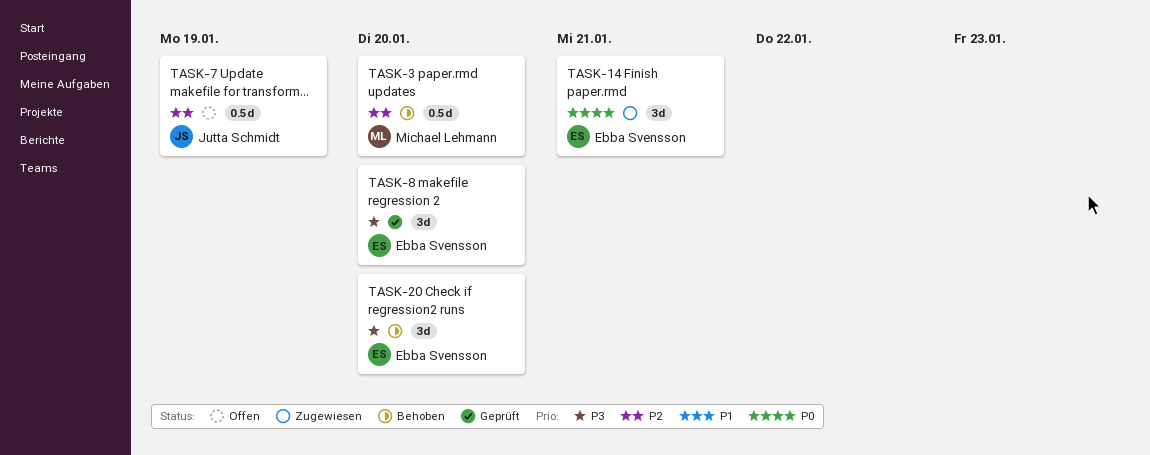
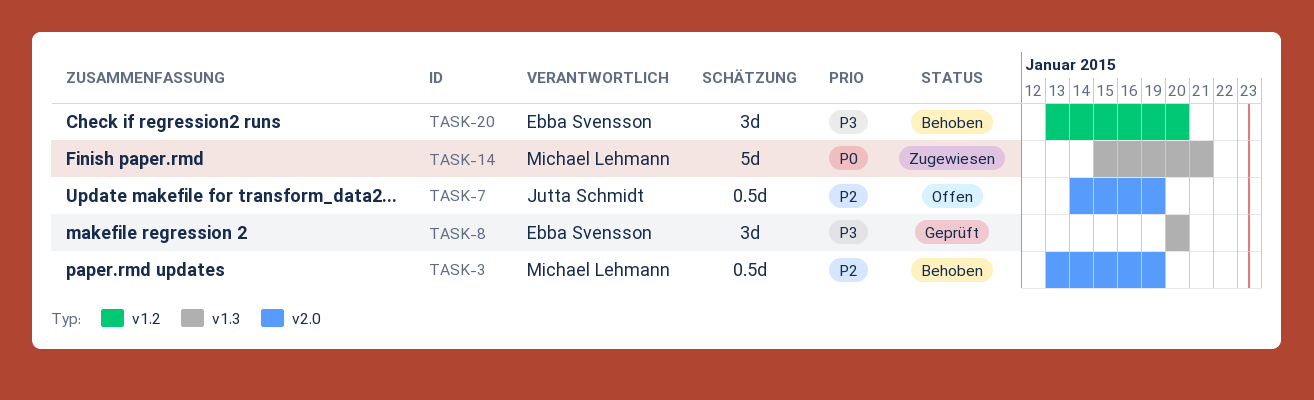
TASK-3, due: Jan 20 -> Jan 19
TASK-14, owner: Ebba Svensson -> Michael Lehmann
TASK-14, estimate: 3d -> 5d

